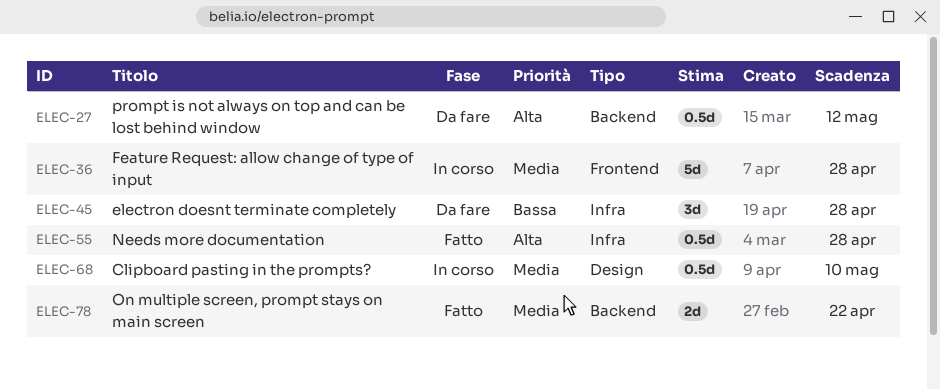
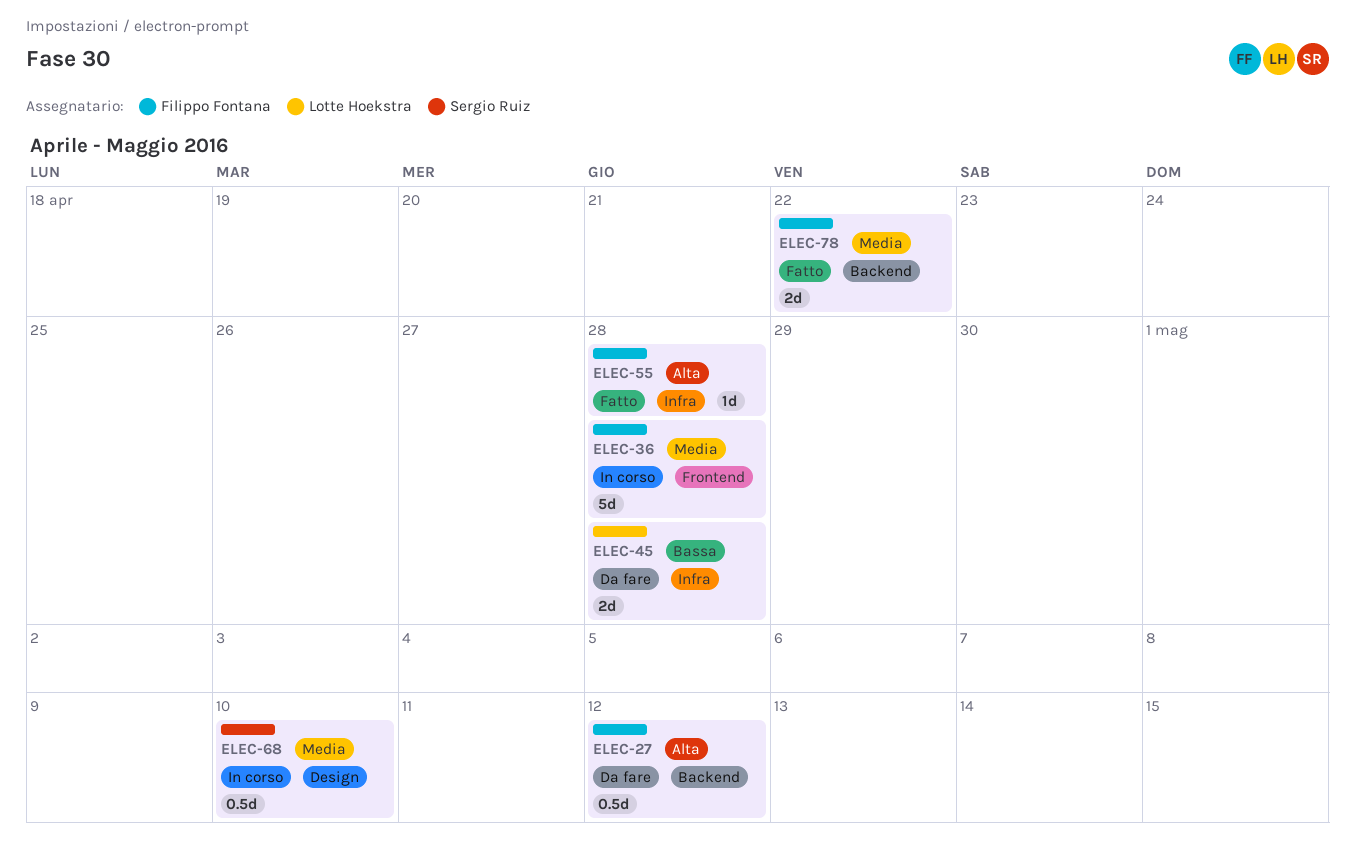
ELEC-45, estimate: 3d -> 2d
ELEC-55, estimate: 0.5d -> 1d

